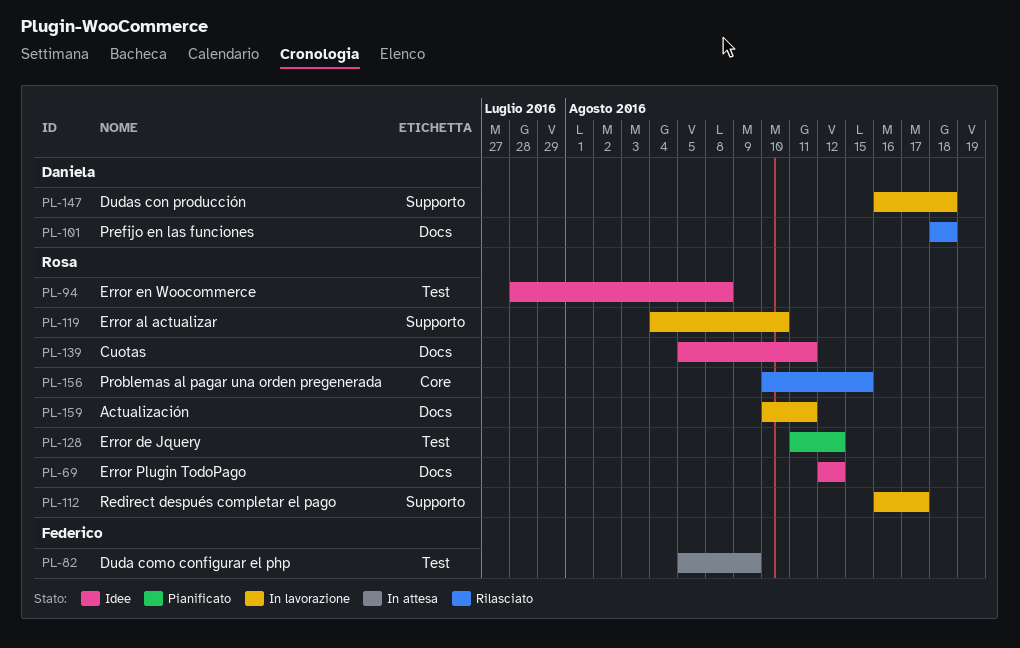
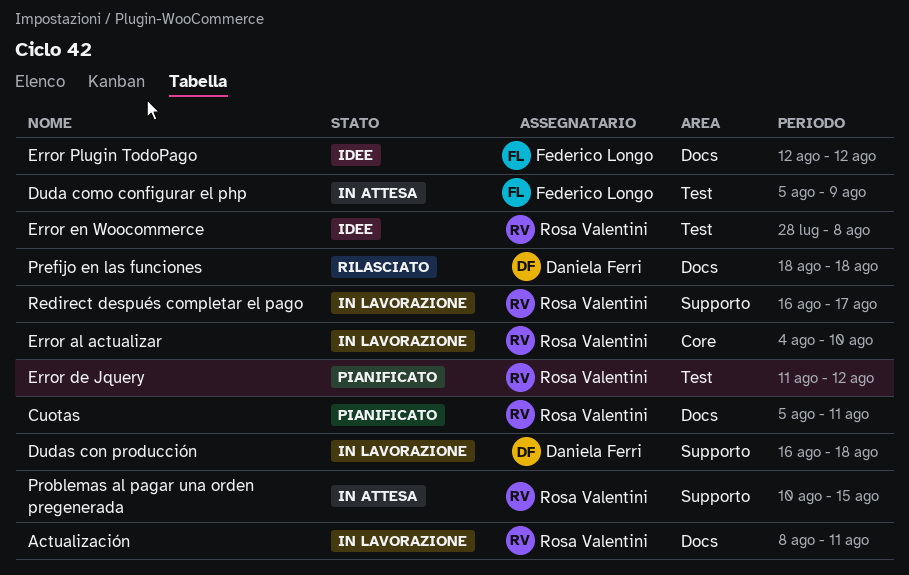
Actualización, start: Aug 10 -> Aug 8
Cuotas, status: Idee -> Pianificato
Error al actualizar, label: Supporto -> Core
Error Plugin TodoPago, owner: Rosa Valentini -> Federico Longo
Problemas al pagar una orden pregenerada, status: Rilasciato -> In attesa
Problemas al pagar una orden pregenerada, label: Core -> Supporto

